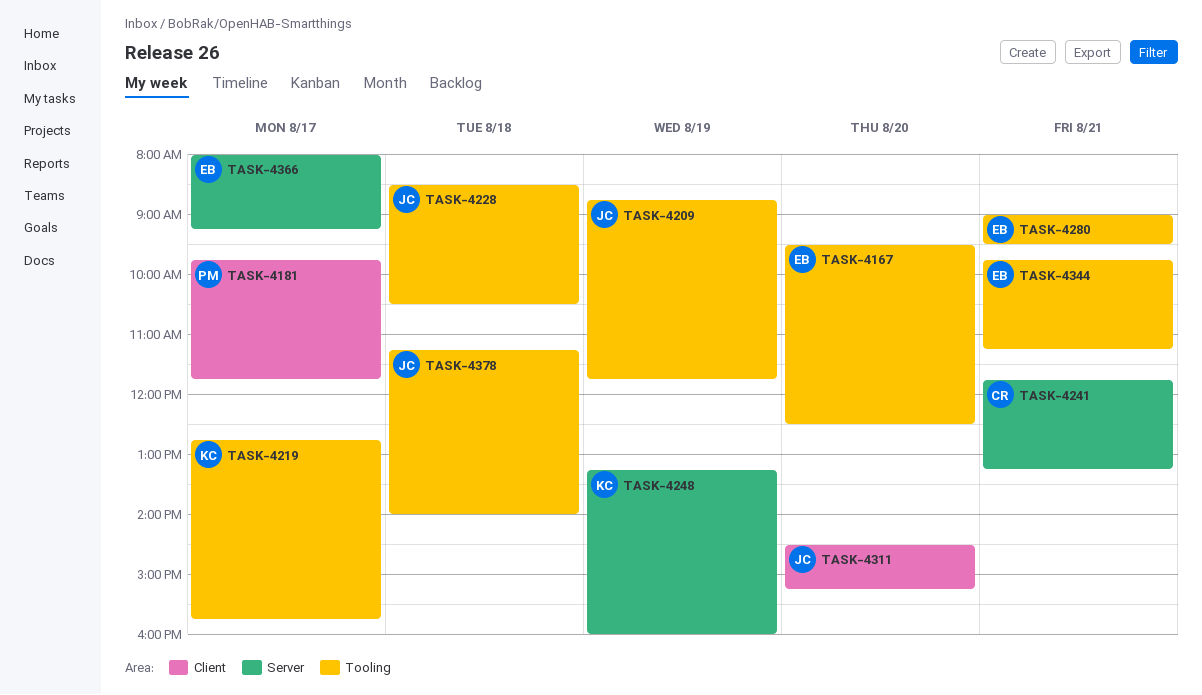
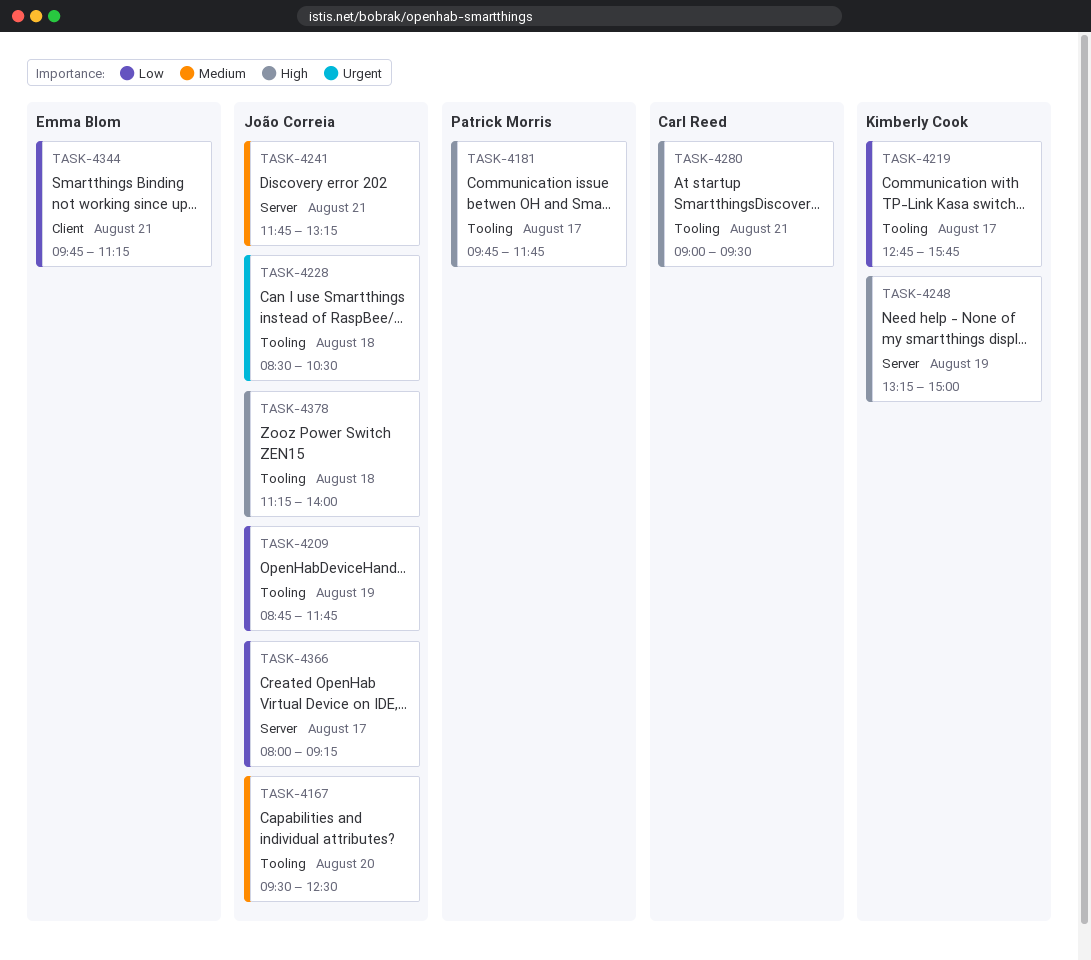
TASK-4167, owner: Emma Blom -> João Correia
TASK-4181, label: Client -> Tooling
TASK-4241, owner: Carl Reed -> João Correia
TASK-4248, ends: 16:00 -> 15:00
TASK-4280, owner: Emma Blom -> Carl Reed
TASK-4311: present -> none
TASK-4344, label: Tooling -> Client
TASK-4366, owner: Emma Blom -> João Correia

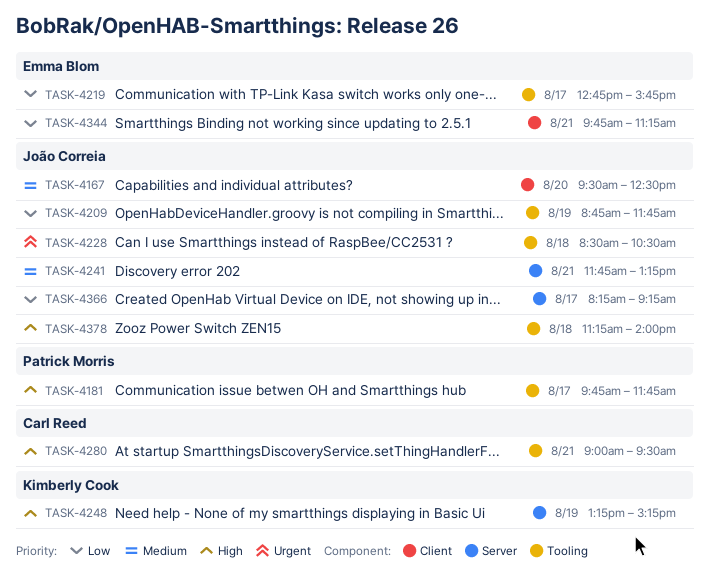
TASK-4167, label: Tooling -> Client
TASK-4219, owner: Kimberly Cook -> Emma Blom
TASK-4248, ends: 15:00 -> 15:15
TASK-4366, begins: 08:00 -> 08:15

